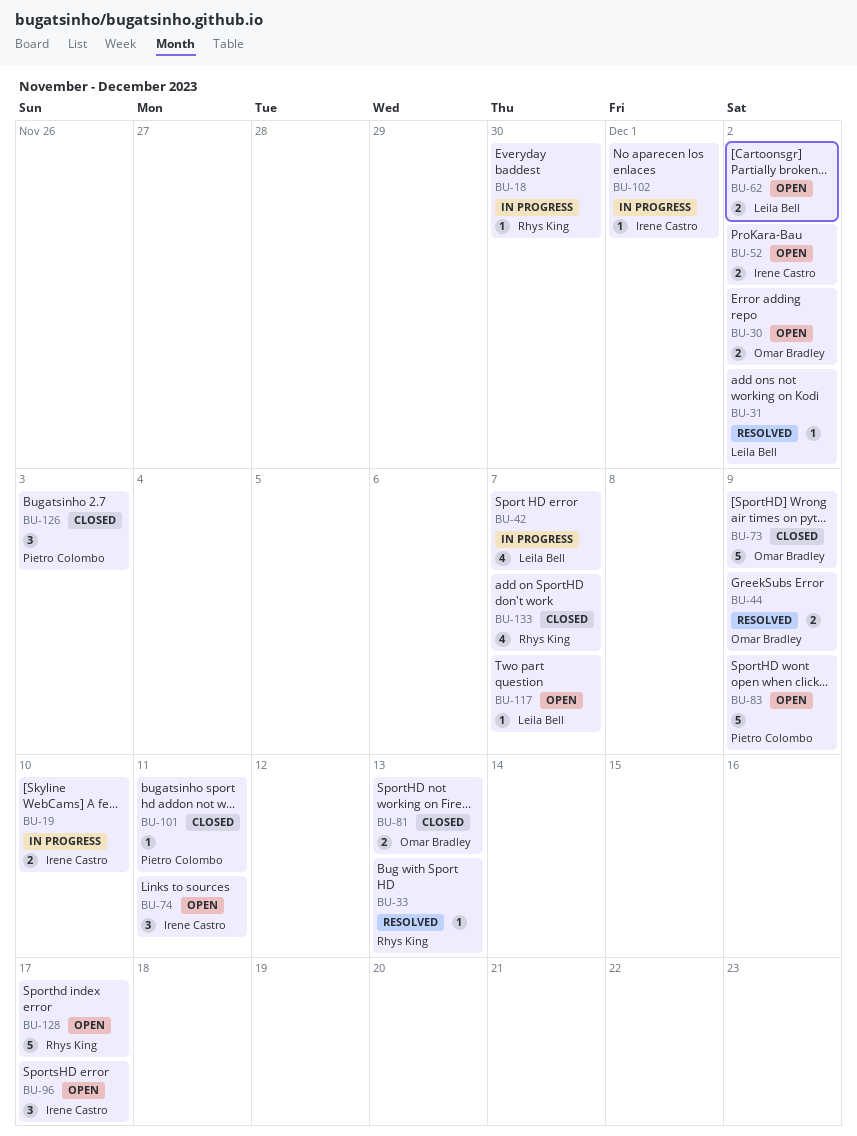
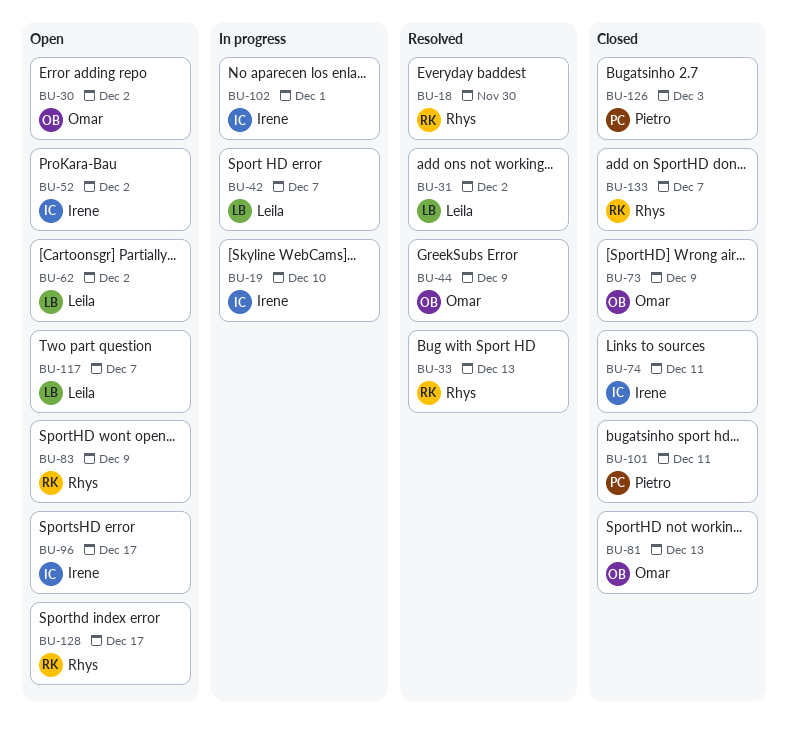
BU-18, status: In progress -> Resolved
BU-74, status: Open -> Closed
BU-83, owner: Pietro Colombo -> Rhys King

